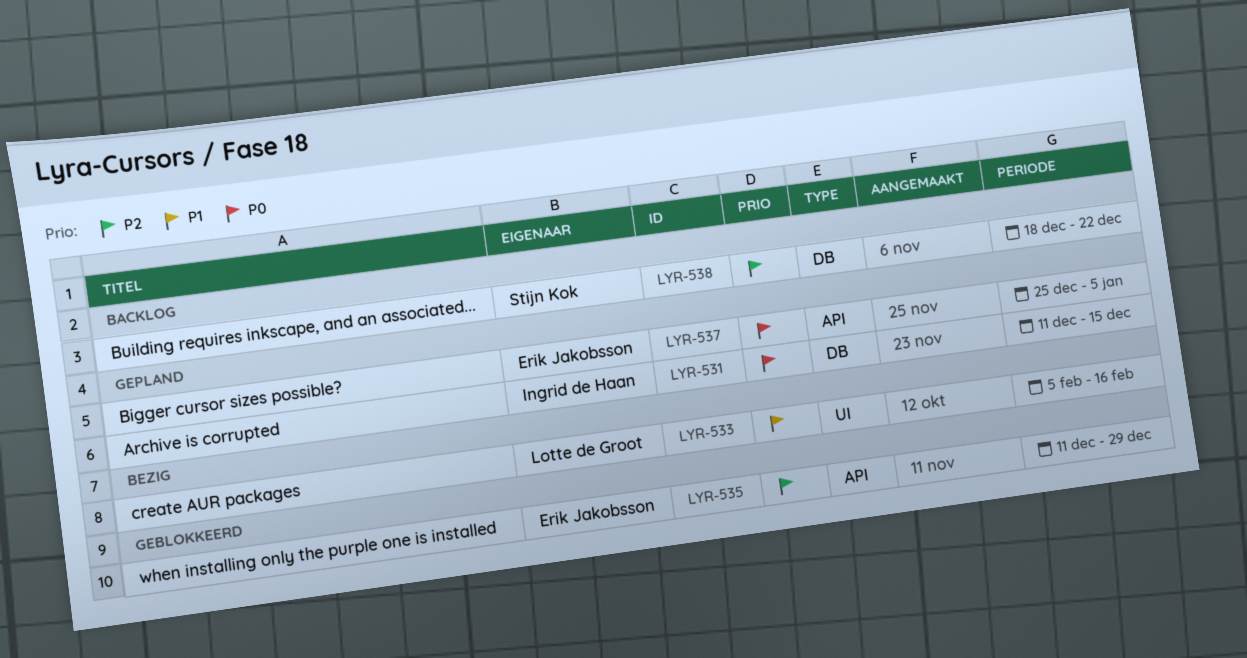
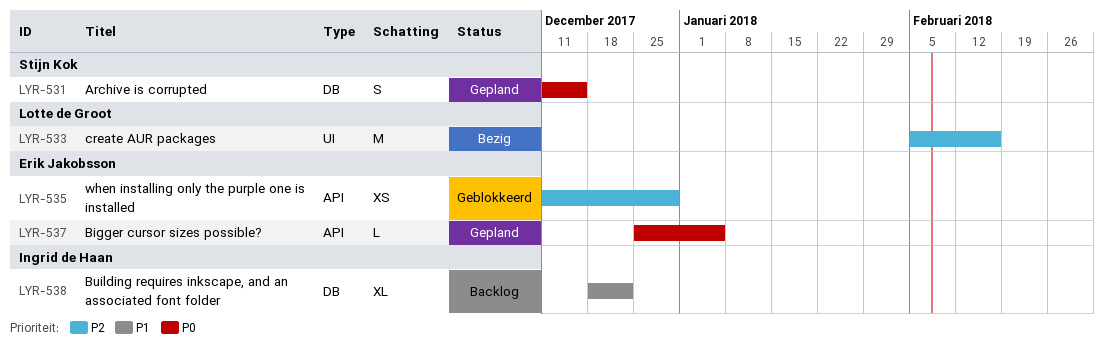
LYR-531, owner: Ingrid de Haan -> Stijn Kok
LYR-533, priority: P1 -> P2
LYR-538, owner: Stijn Kok -> Ingrid de Haan
LYR-538, priority: P2 -> P1

